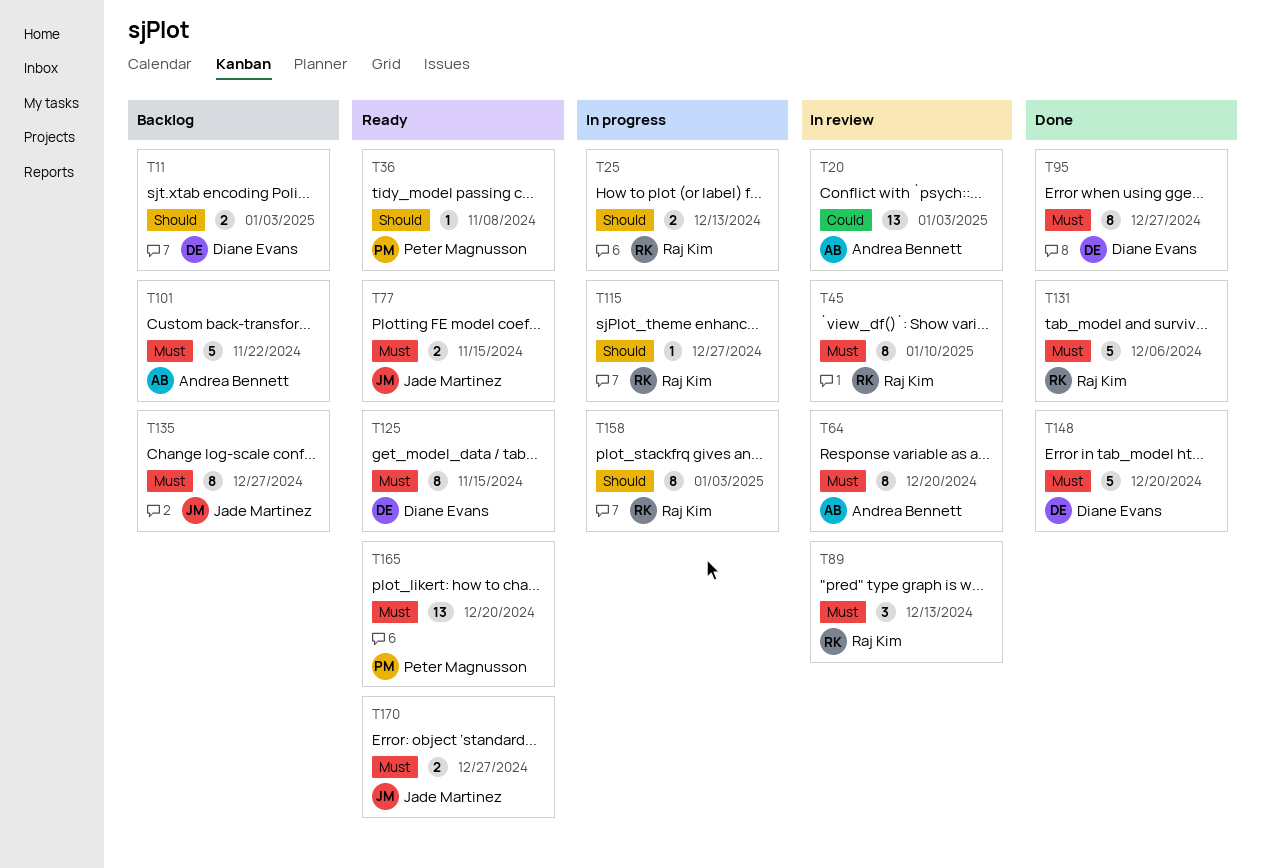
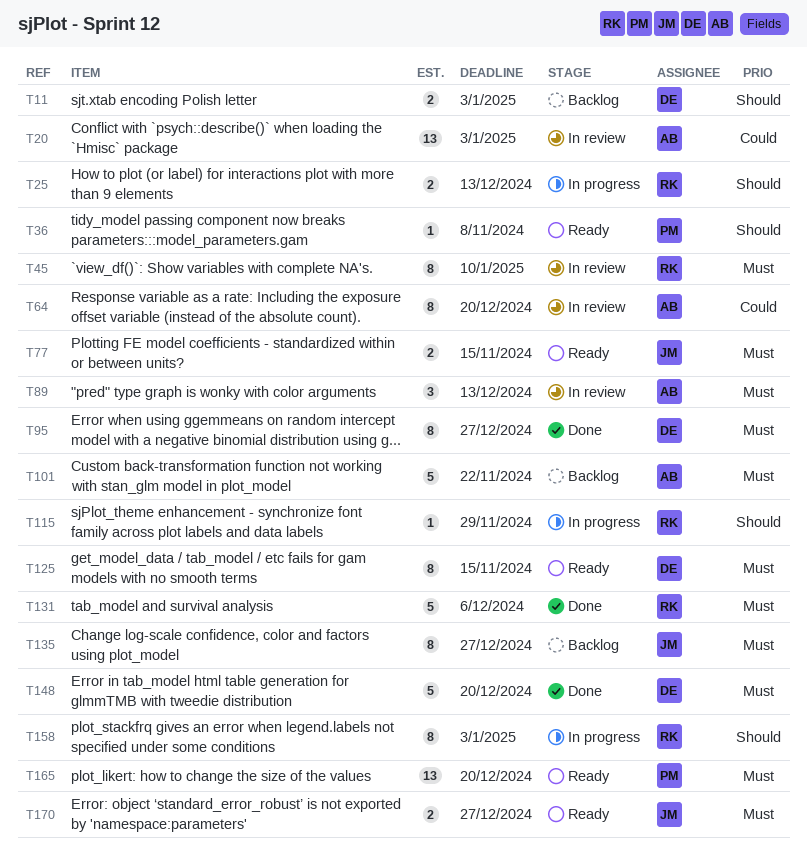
T64, priority: Must -> Could
T89, owner: Raj Kim -> Andrea Bennett
T115, due: Dec 27 -> Nov 29

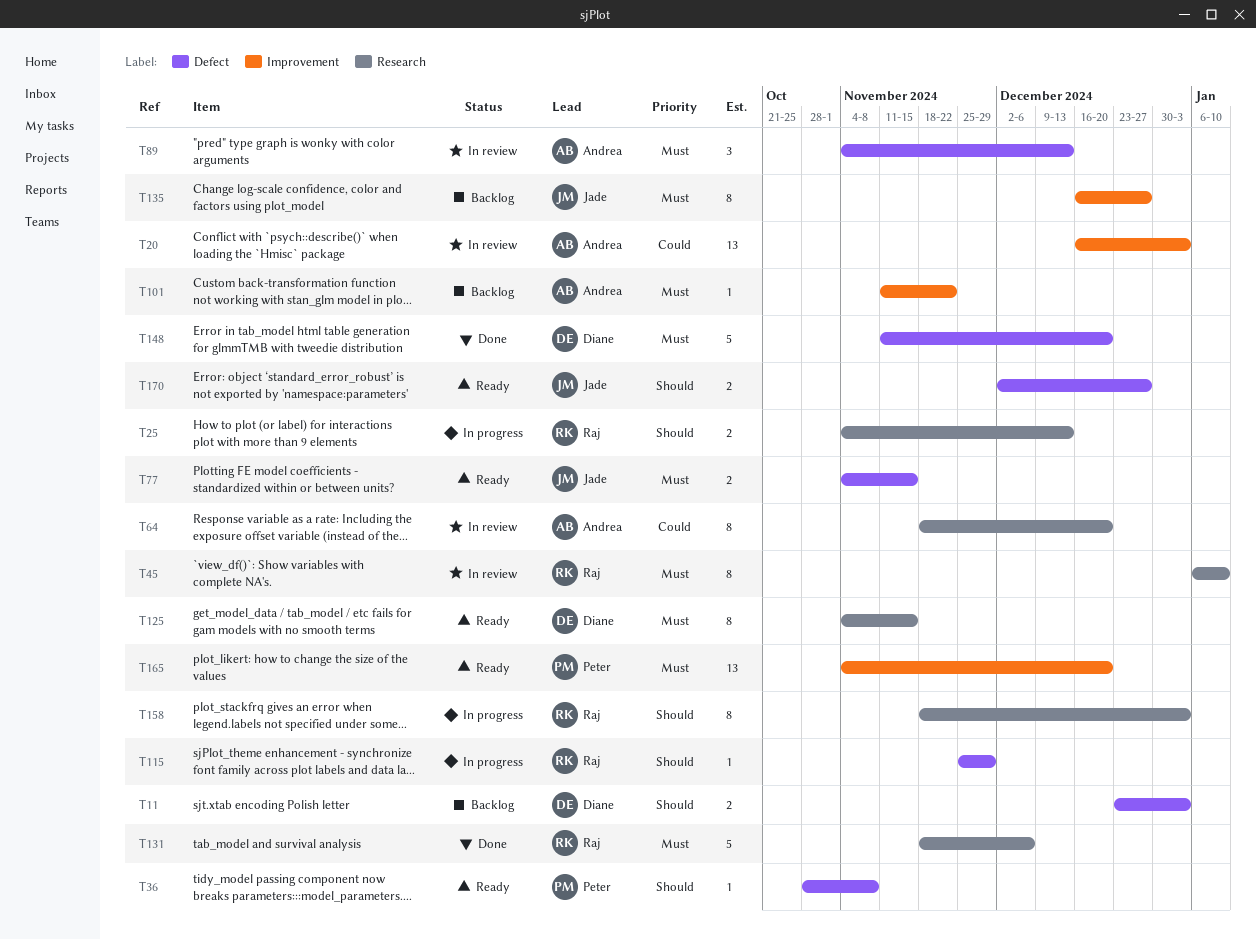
T95: present -> none
T101, estimate: 5 -> 1
T170, priority: Must -> Should

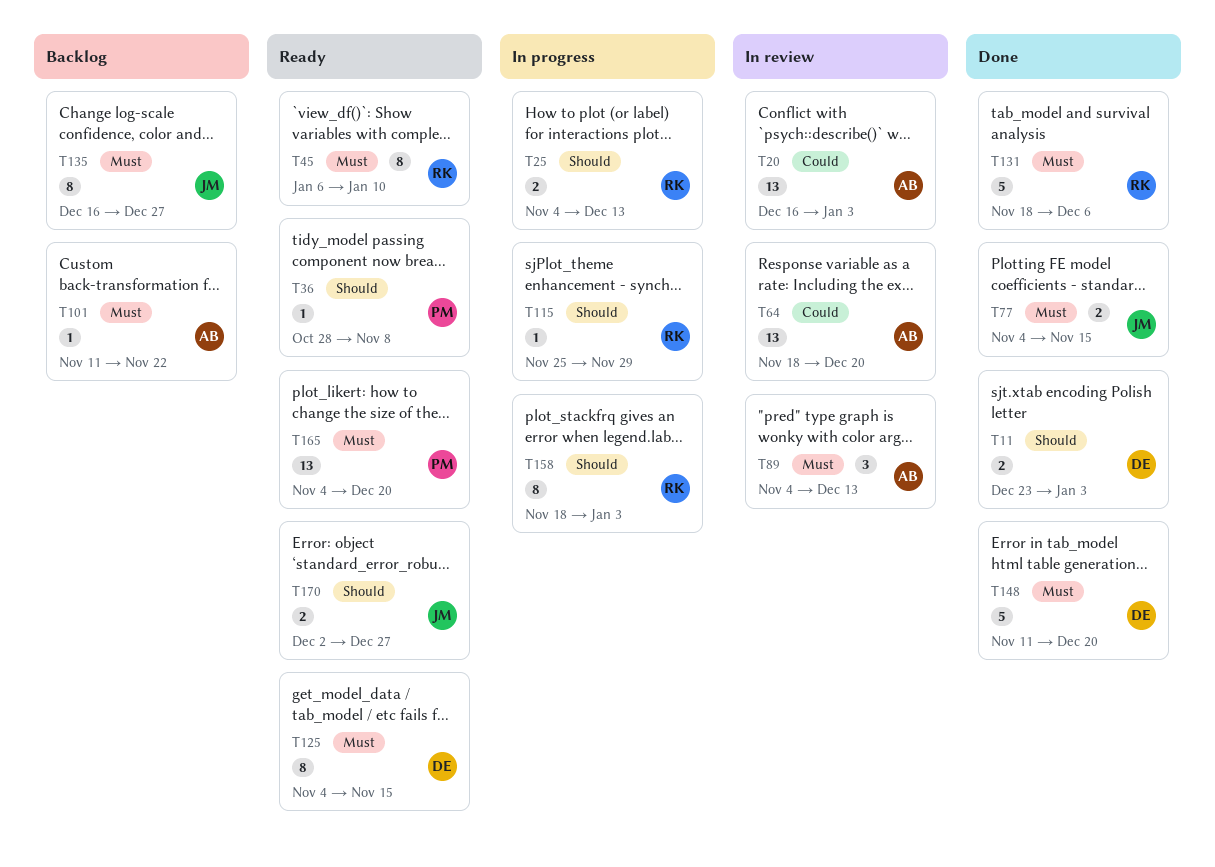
T11, status: Backlog -> Done
T45, status: In review -> Ready
T64, estimate: 8 -> 13
T77, status: Ready -> Done

